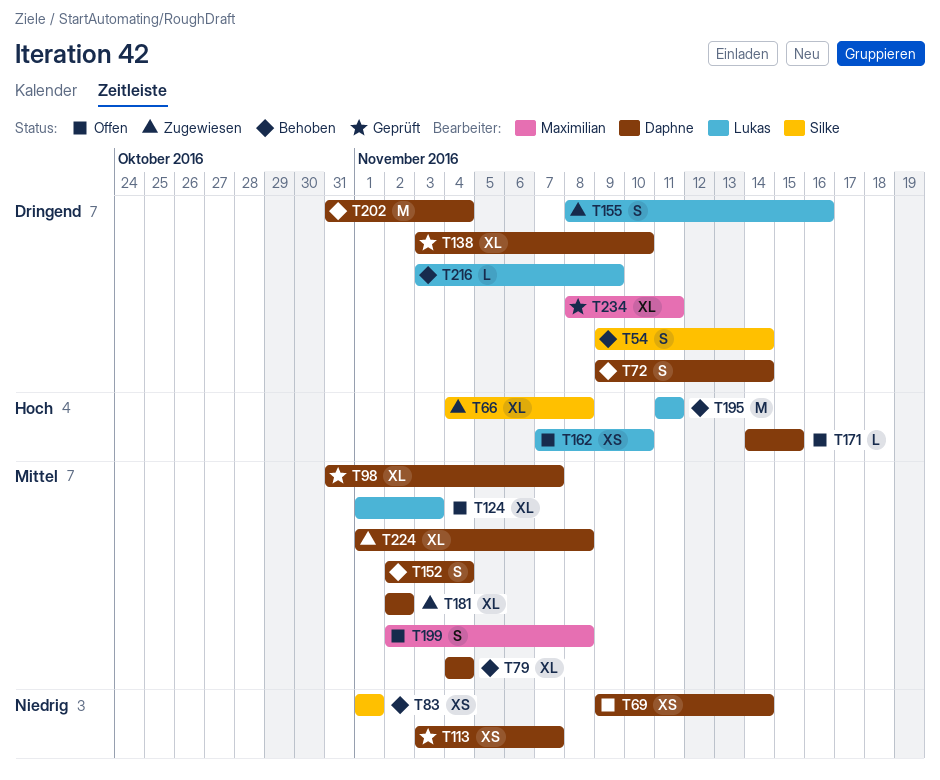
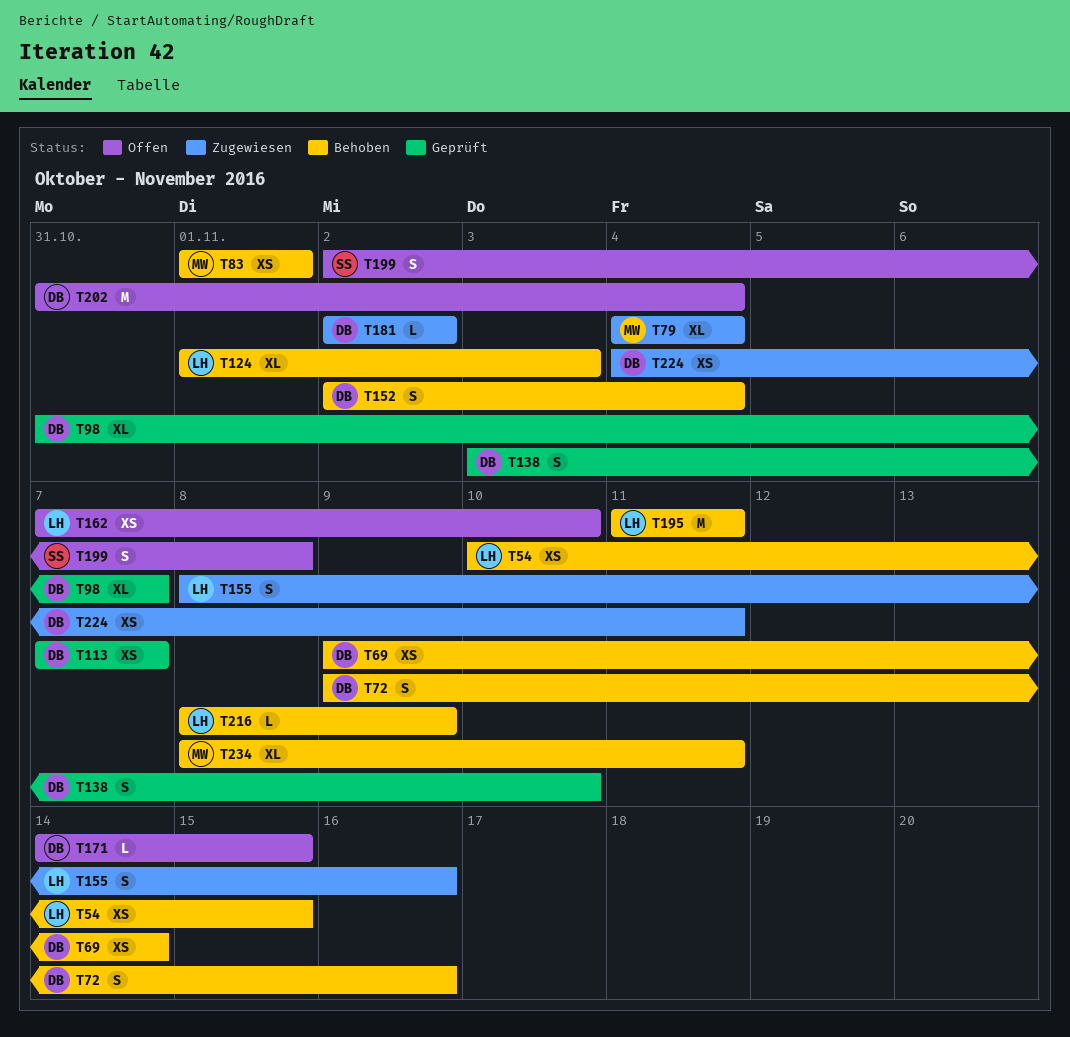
T54, owner: Silke -> Lukas
T54, estimate: S -> XS
T54, start: Nov 9 -> Nov 10
T54, due: Nov 14 -> Nov 15
T66: present -> none
T69, status: Offen -> Behoben
T72, due: Nov 14 -> Nov 16
T79, status: Behoben -> Zugewiesen
T79, owner: Daphne -> Maximilian
T83, owner: Silke -> Maximilian
T113, start: Nov 3 -> Nov 7
T124, status: Offen -> Behoben
T138, estimate: XL -> S
T181, estimate: XL -> L
T199, owner: Maximilian -> Silke
T202, status: Behoben -> Offen
T216, start: Nov 3 -> Nov 8
T224, estimate: XL -> XS
T224, start: Nov 1 -> Nov 4
T224, due: Nov 8 -> Nov 11
T234, status: Geprüft -> Behoben

